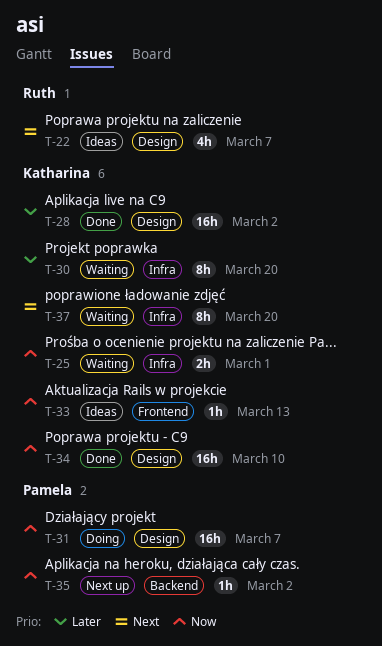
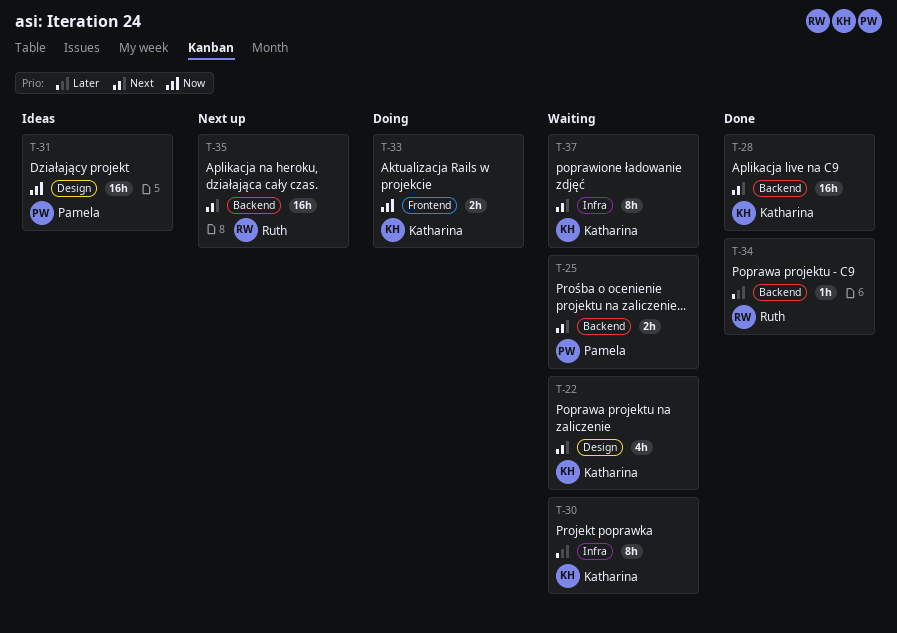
T-22, status: Ideas -> Waiting
T-22, owner: Ruth -> Katharina
T-25, owner: Katharina -> Pamela
T-25, priority: Now -> Next
T-25, label: Infra -> Backend
T-28, priority: Later -> Next
T-28, label: Design -> Backend
T-31, status: Doing -> Ideas
T-33, status: Ideas -> Doing
T-33, estimate: 1h -> 2h
T-34, owner: Katharina -> Ruth
T-34, priority: Now -> Later
T-34, label: Design -> Backend
T-34, estimate: 16h -> 1h
T-35, owner: Pamela -> Ruth
T-35, priority: Now -> Next
T-35, estimate: 1h -> 16h

